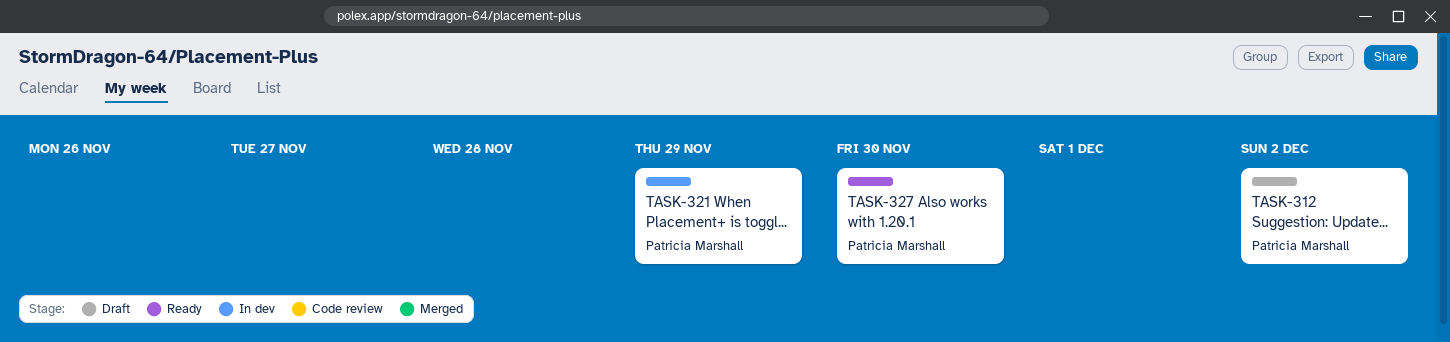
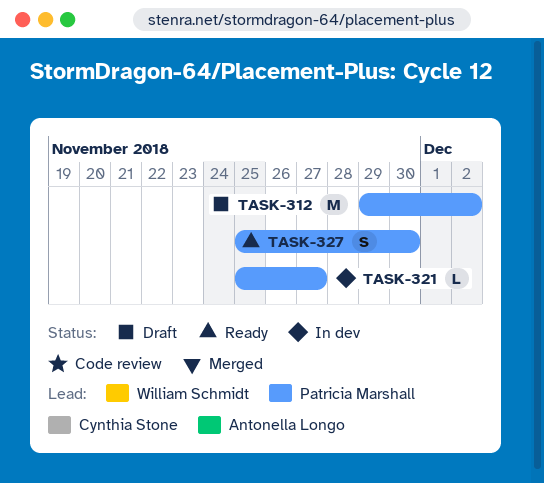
TASK-321, due: Nov 29 -> Nov 27

